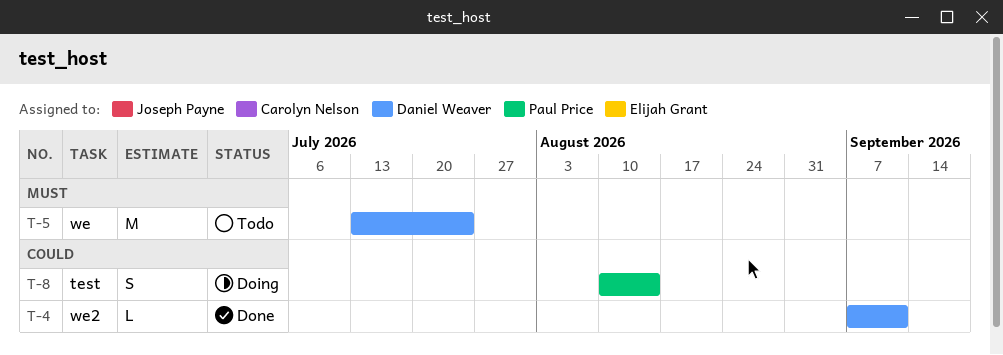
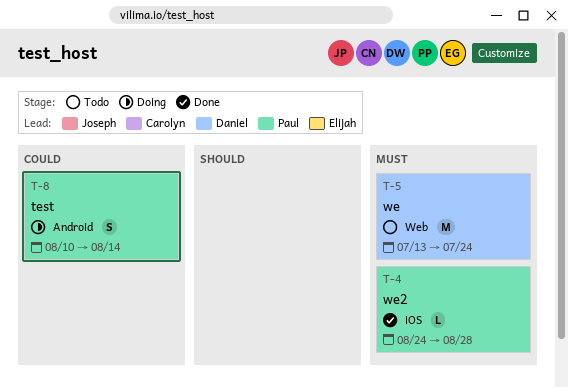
T-4, owner: Daniel Weaver -> Paul Price
T-4, priority: Could -> Must
T-4, start: Sep 7 -> Aug 24
T-4, due: Sep 11 -> Aug 28

